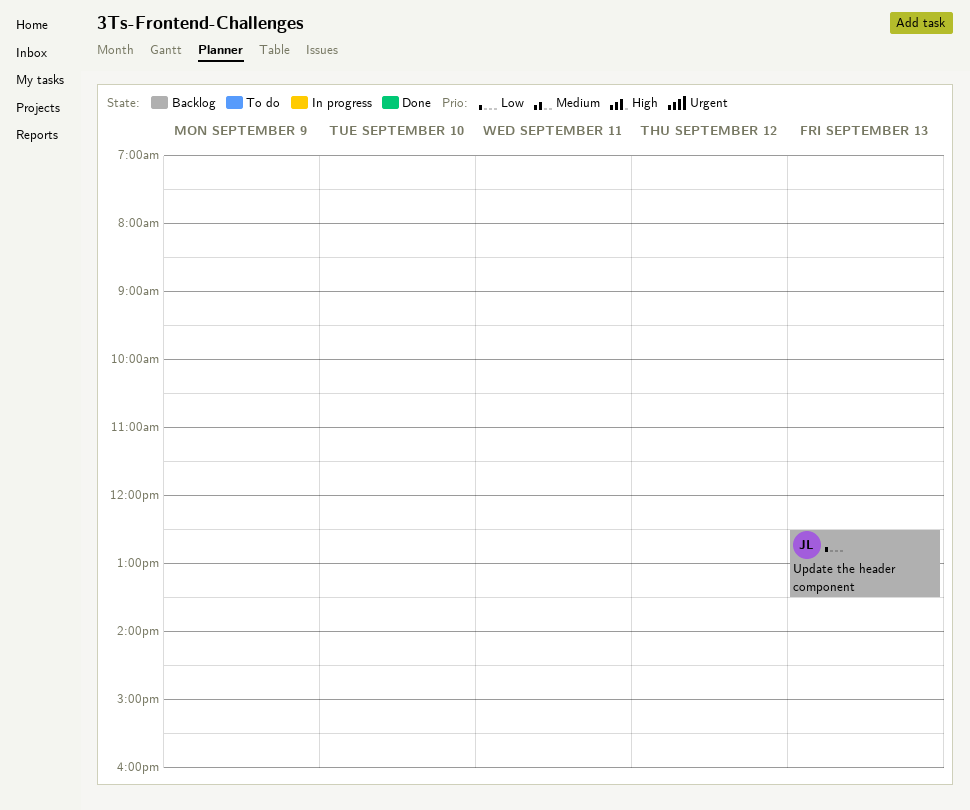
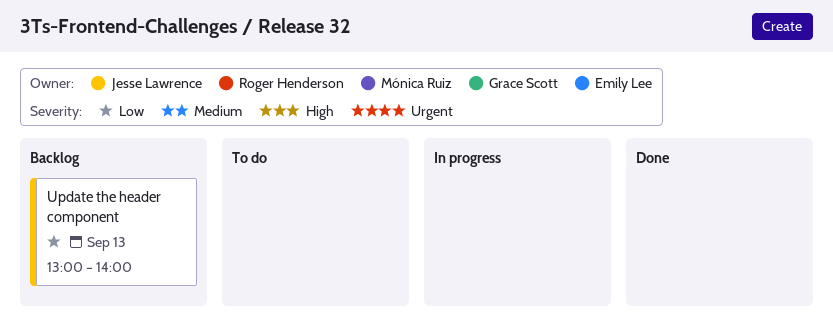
Update the header component, begins: 12:30 -> 13:00
Update the header component, ends: 13:30 -> 14:00

